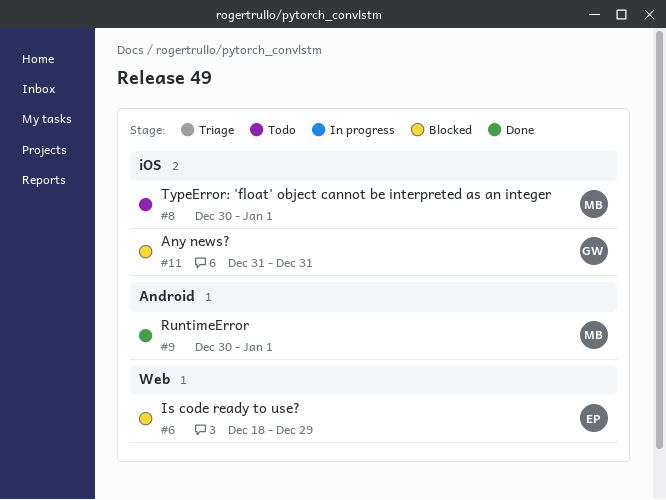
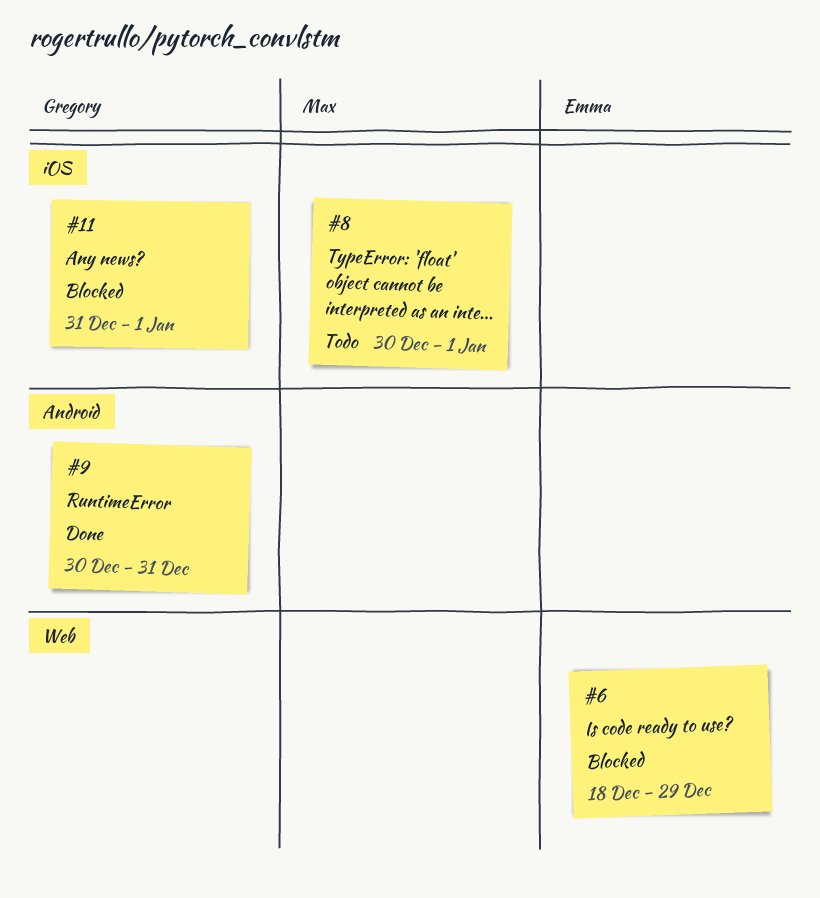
#9, owner: Max -> Gregory
#9, due: Jan 1 -> Dec 31
#11, due: Dec 31 -> Jan 1

